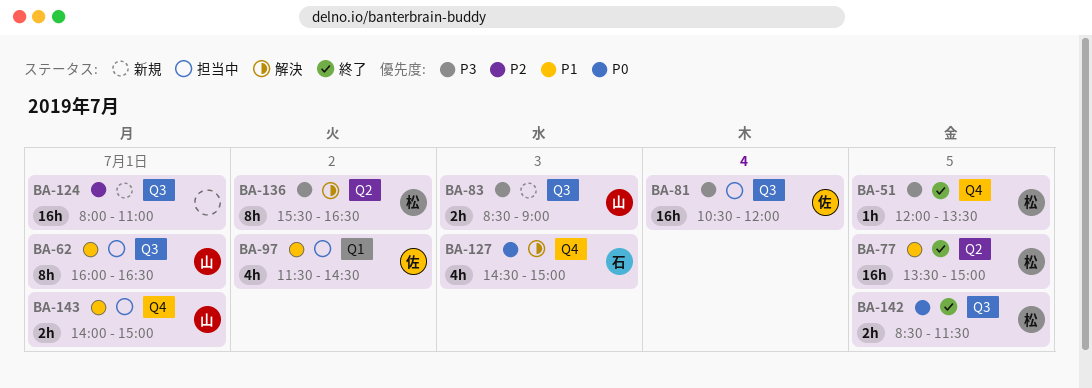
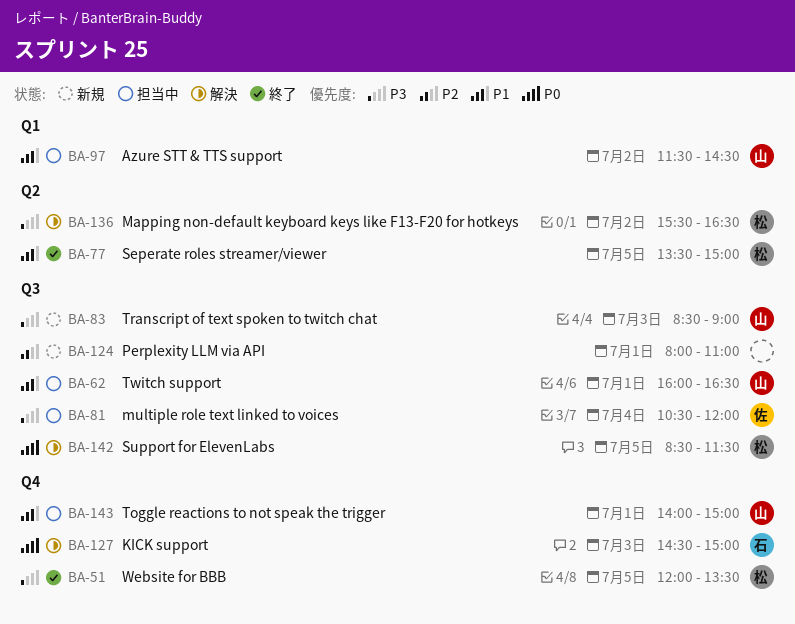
BA-97, owner: 佐 -> 山
BA-142, status: 終了 -> 解決

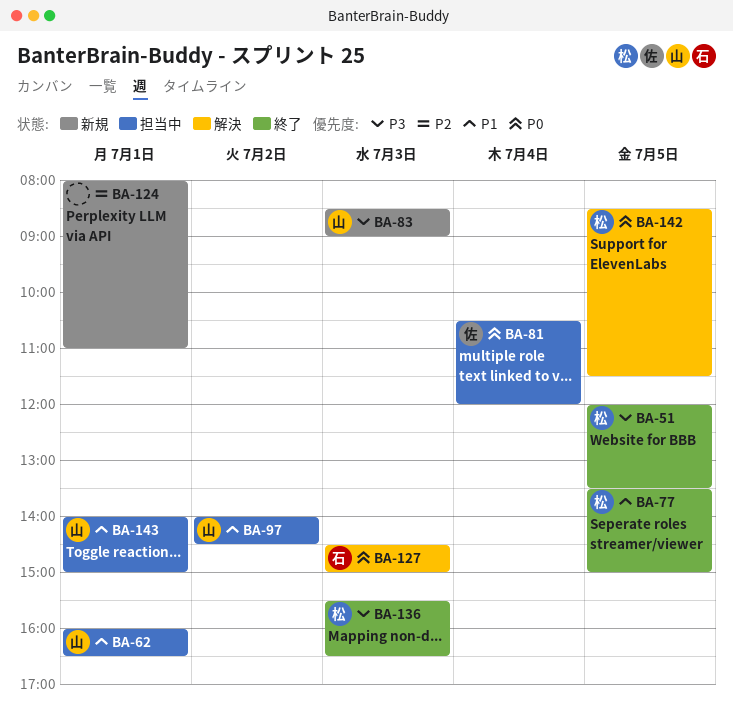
BA-81, priority: P3 -> P0
BA-97, begins: 11:30 -> 14:00
BA-136, status: 解決 -> 終了
BA-136, day: Jul 2 -> Jul 3

